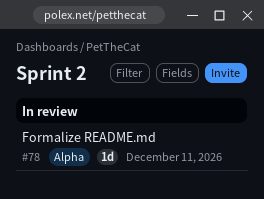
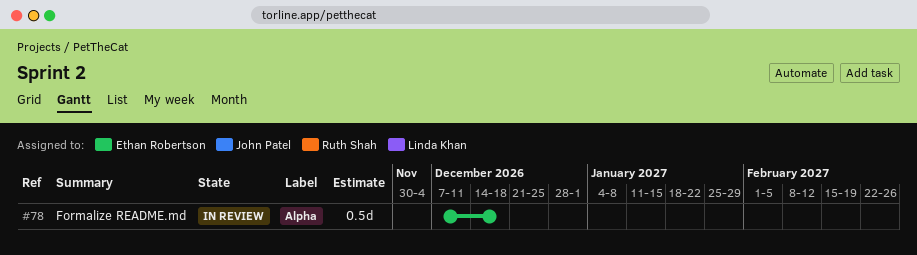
#78, estimate: 1d -> 0.5d
#78, due: Dec 11 -> Dec 18

